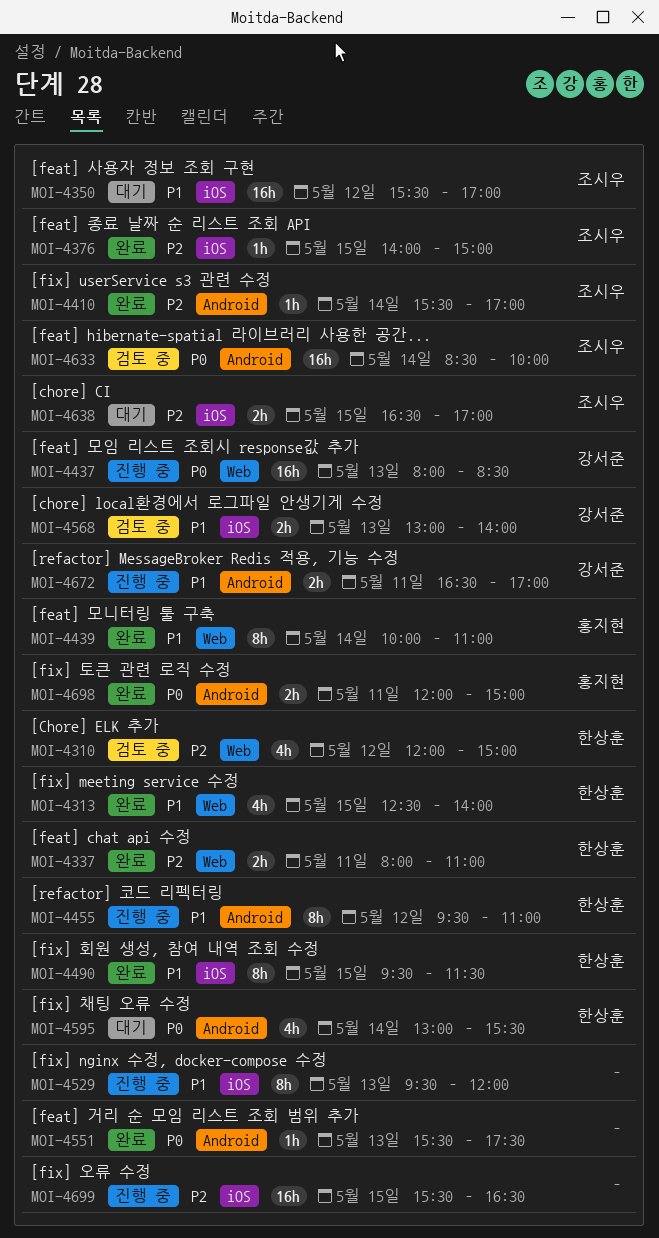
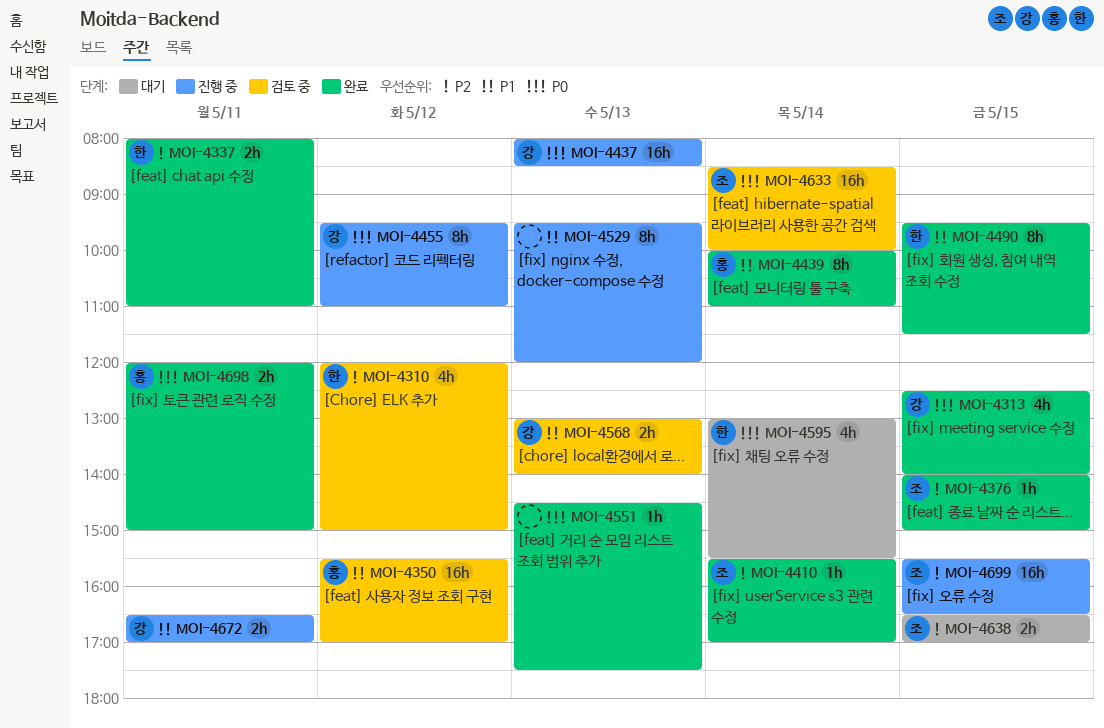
MOI-4313, owner: 한상훈 -> 강서준
MOI-4313, priority: P1 -> P0
MOI-4350, status: 대기 -> 검토 중
MOI-4350, owner: 조시우 -> 홍지현
MOI-4455, owner: 한상훈 -> 강서준
MOI-4455, priority: P1 -> P0
MOI-4551, begins: 15:30 -> 14:30
MOI-4699, owner: none -> 조시우

